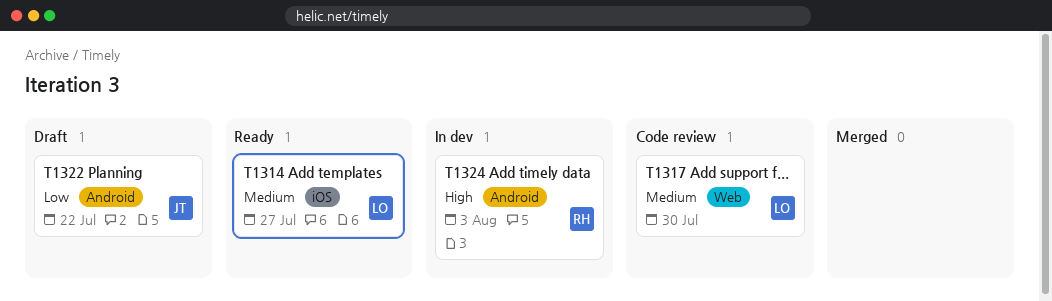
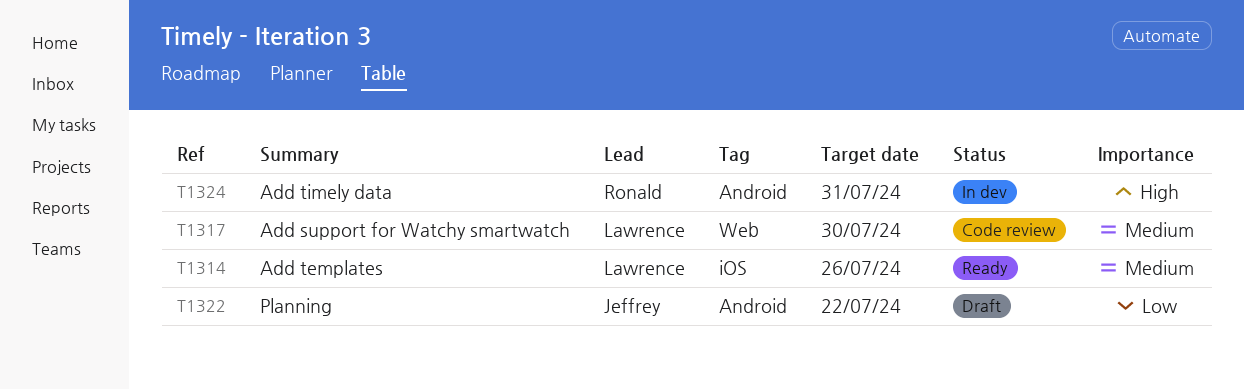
T1314, due: Jul 27 -> Jul 26
T1324, due: Aug 3 -> Jul 31

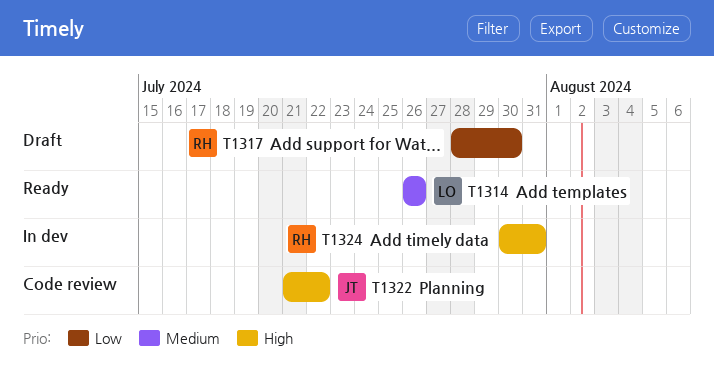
T1317, status: Code review -> Draft
T1317, owner: Lawrence -> Ronald
T1317, priority: Medium -> Low
T1322, status: Draft -> Code review
T1322, priority: Low -> High

